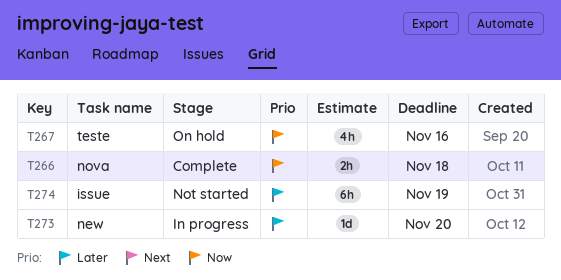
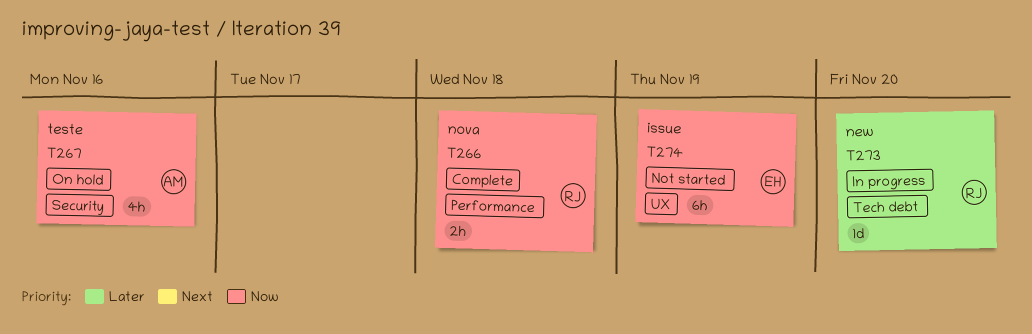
T274, priority: Later -> Now

